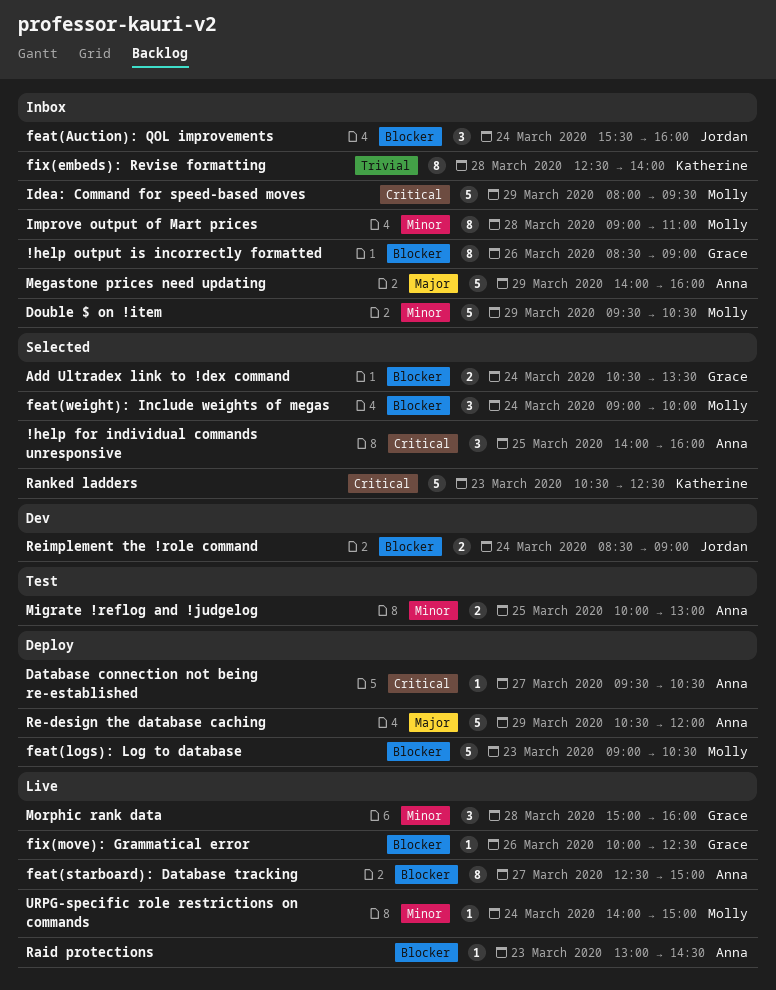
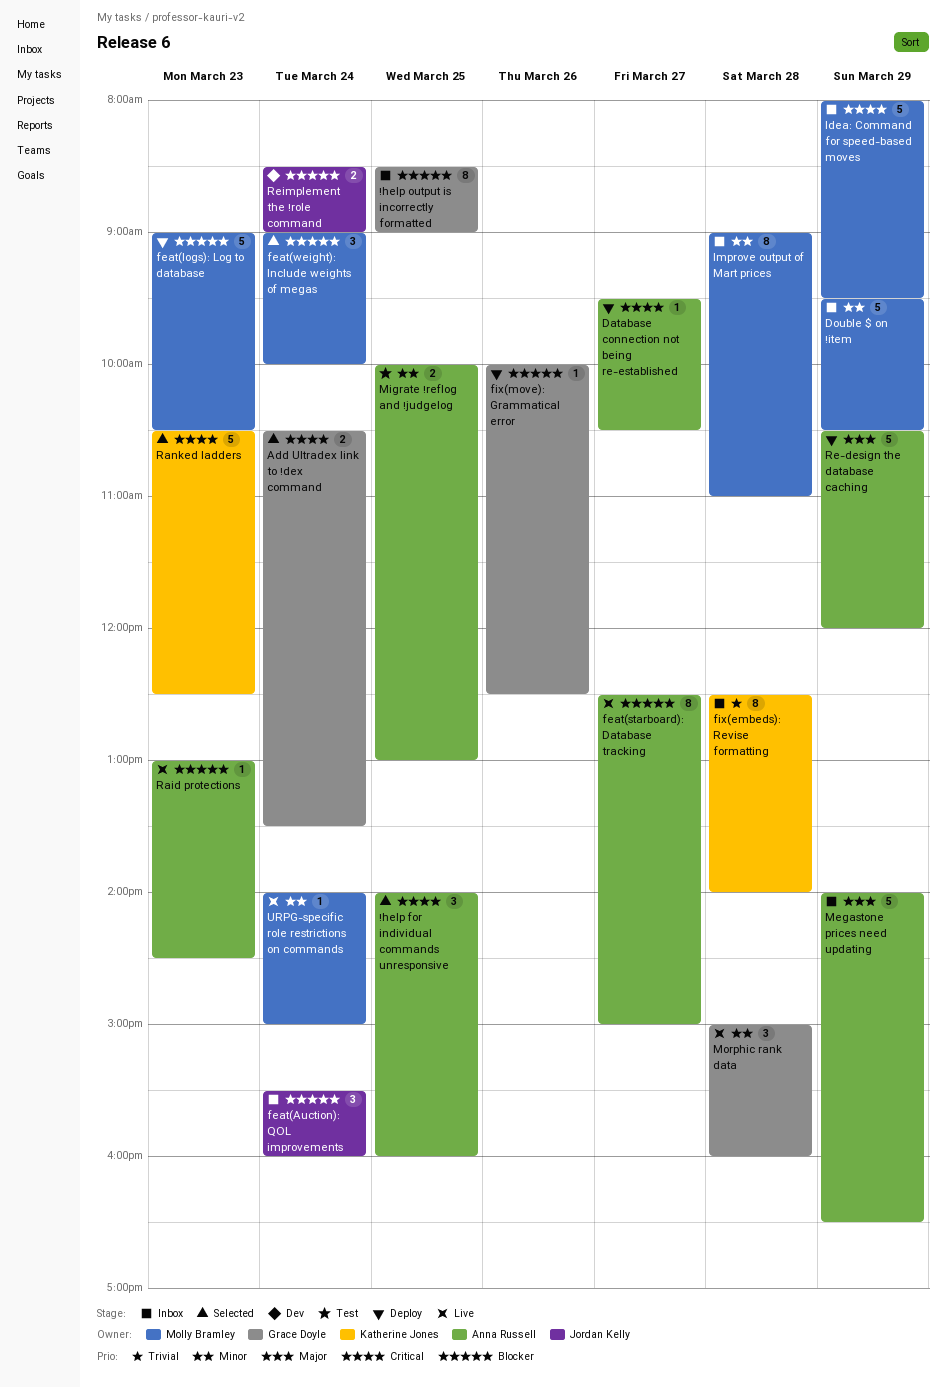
!help output is incorrectly formatted, day: Mar 26 -> Mar 25
Add Ultradex link to !dex command, priority: Blocker -> Critical
fix(move): Grammatical error, status: Live -> Deploy
Megastone prices need updating, ends: 16:00 -> 16:30

